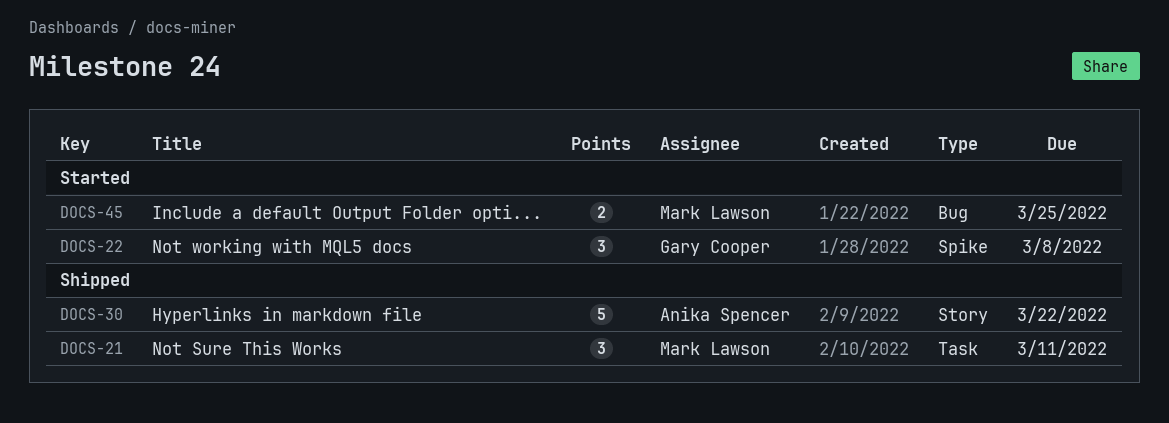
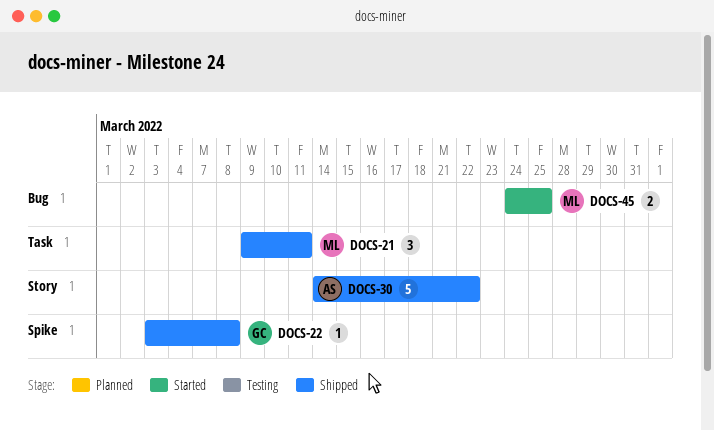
DOCS-22, status: Started -> Shipped
DOCS-22, estimate: 3 -> 1

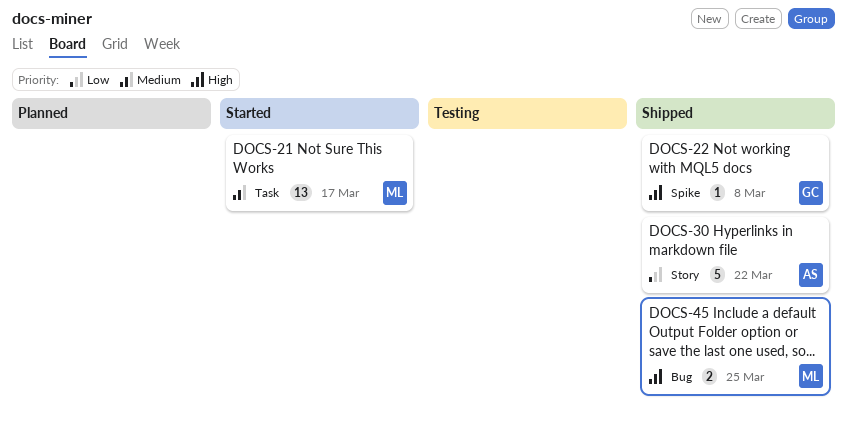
DOCS-21, status: Shipped -> Started
DOCS-21, estimate: 3 -> 13
DOCS-21, due: Mar 11 -> Mar 17
DOCS-45, status: Started -> Shipped

